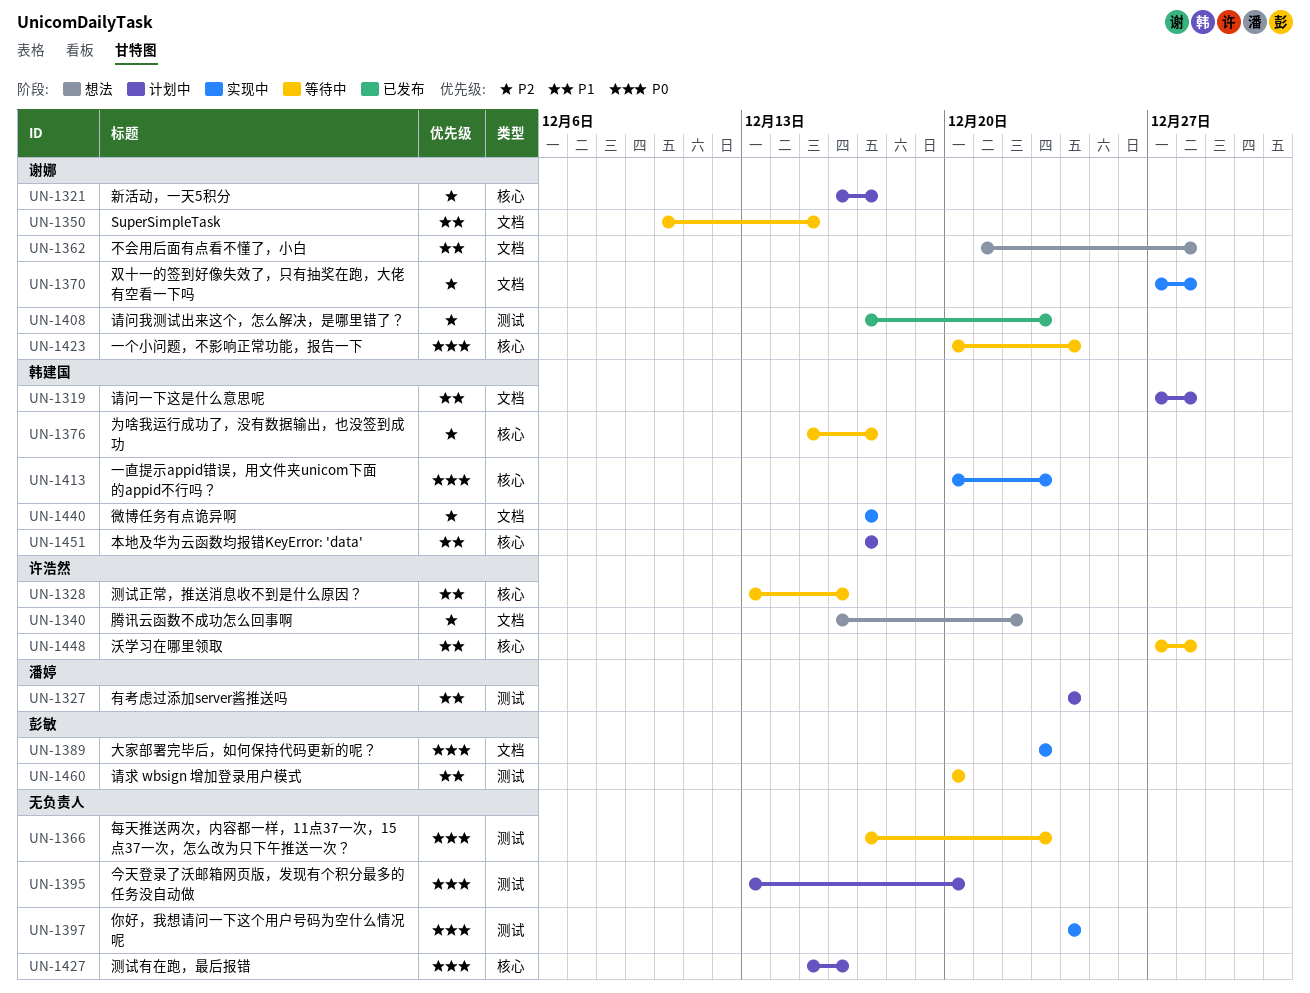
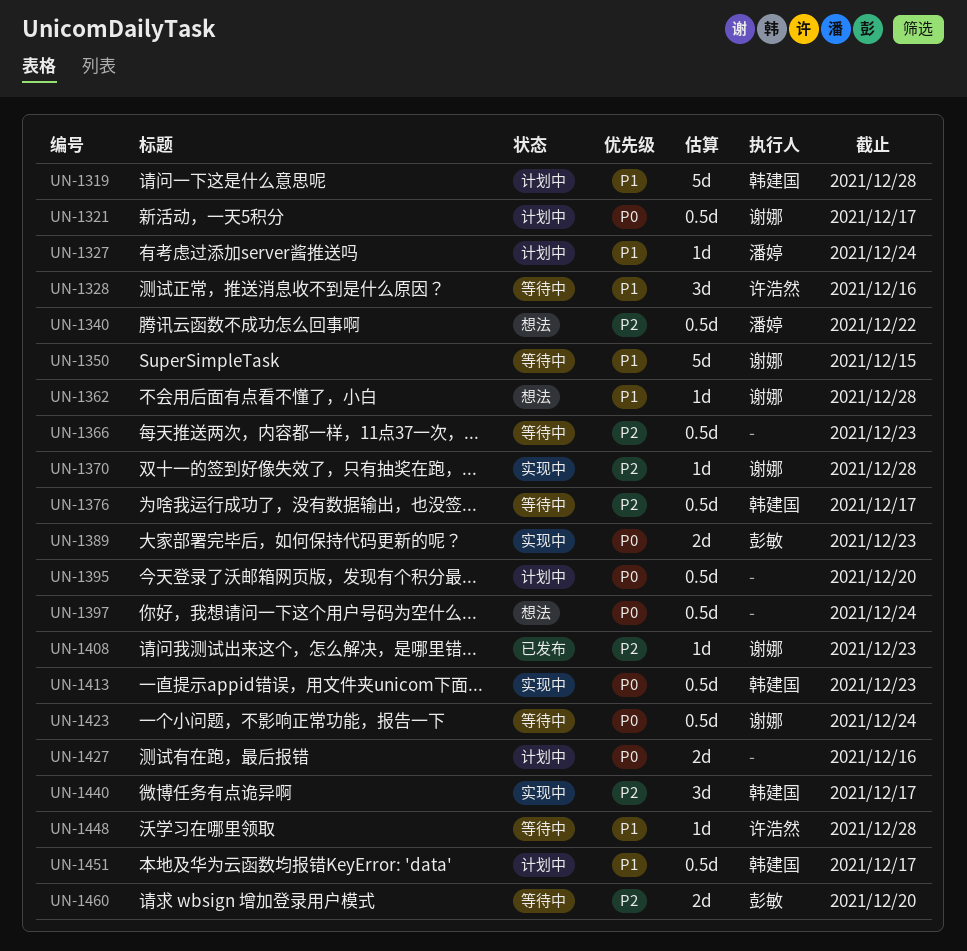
UN-1321, priority: P2 -> P0
UN-1340, owner: 许浩然 -> 潘婷
UN-1366, priority: P0 -> P2
UN-1397, status: 实现中 -> 想法
UN-1460, priority: P1 -> P2

